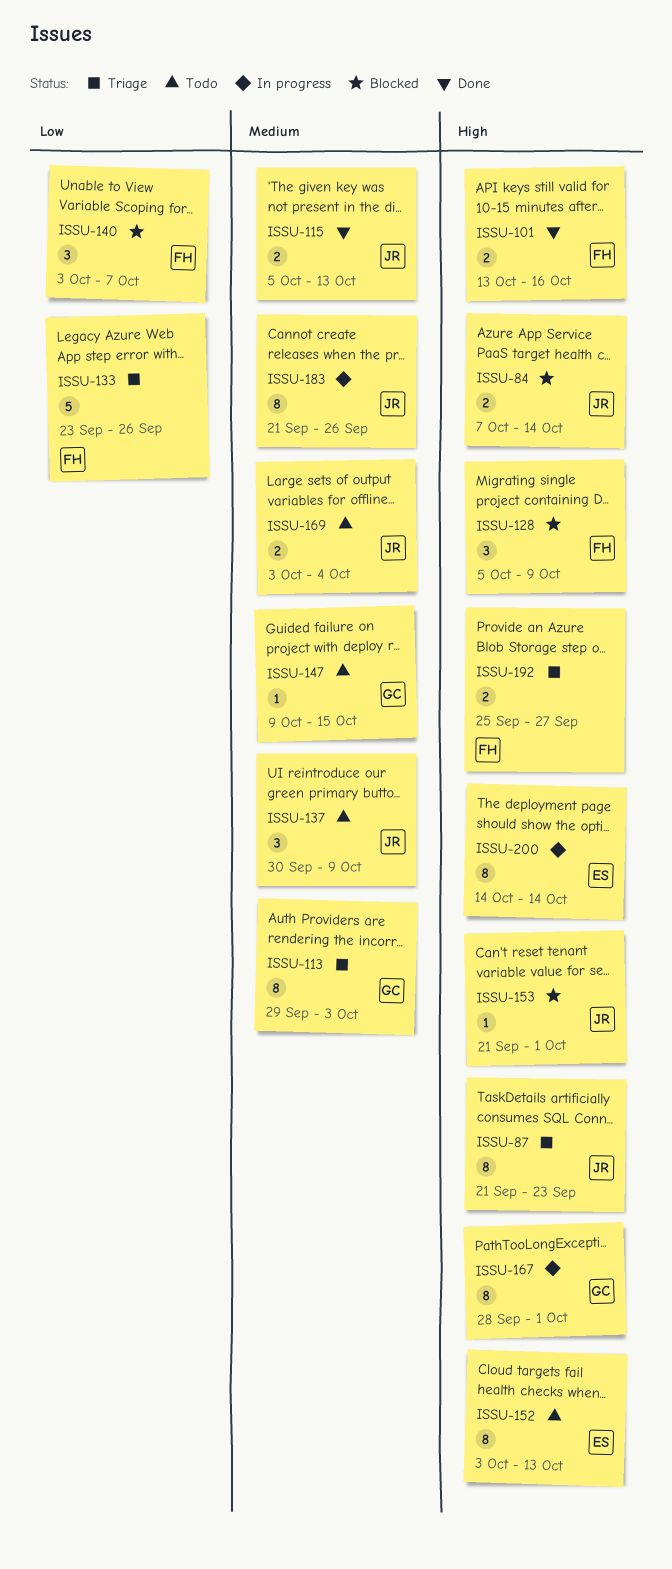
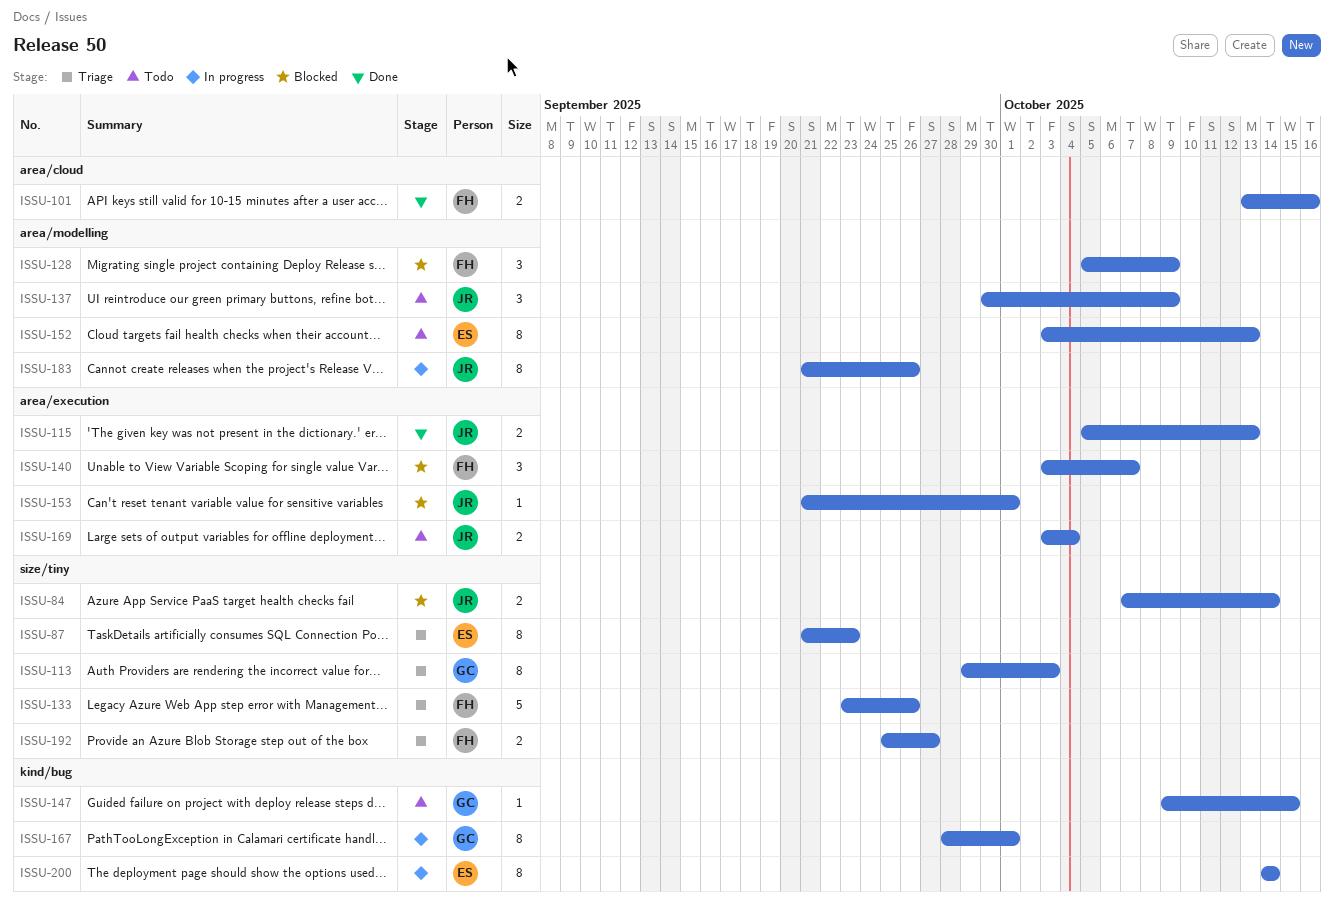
ISSU-87, owner: JR -> ES

